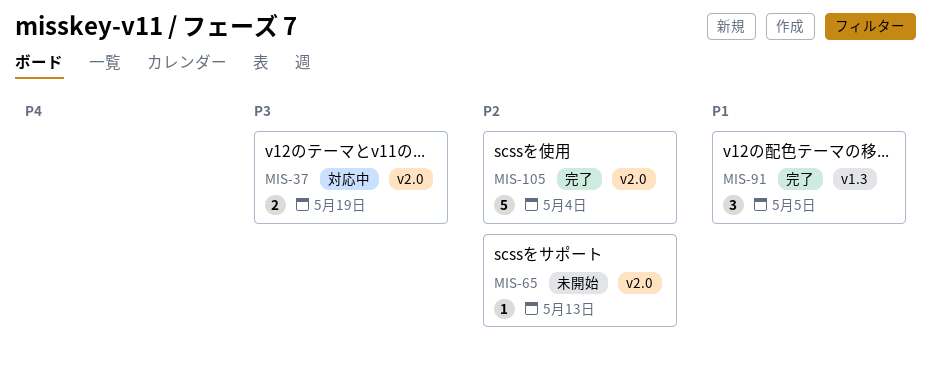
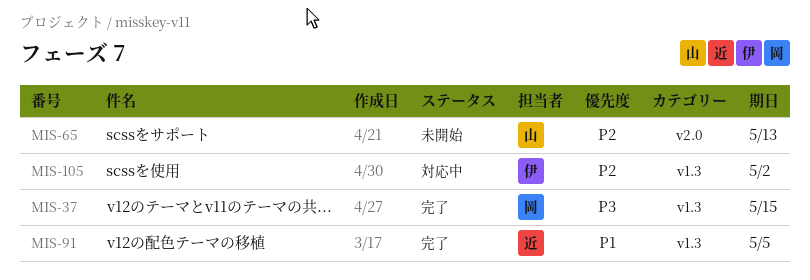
MIS-37, status: 対応中 -> 完了
MIS-37, label: v2.0 -> v1.3
MIS-37, due: May 19 -> May 15
MIS-105, status: 完了 -> 対応中
MIS-105, label: v2.0 -> v1.3
MIS-105, due: May 4 -> May 2

